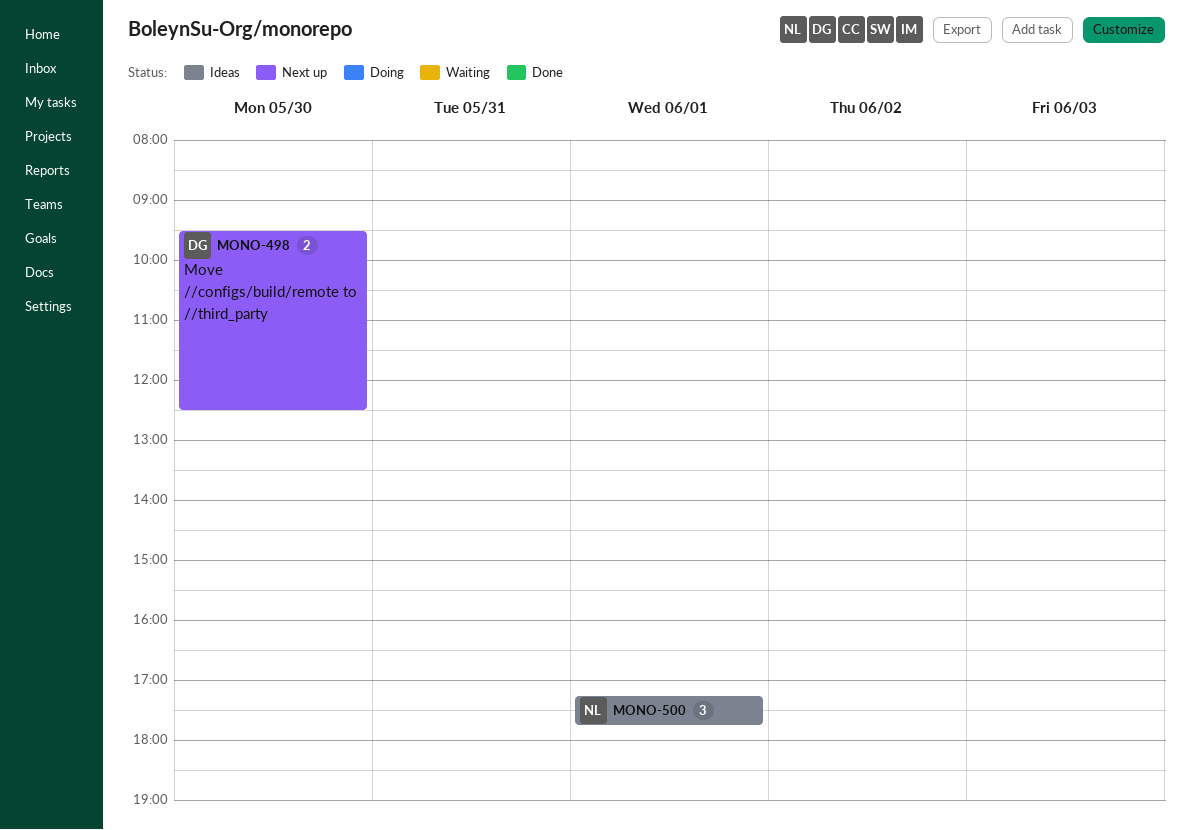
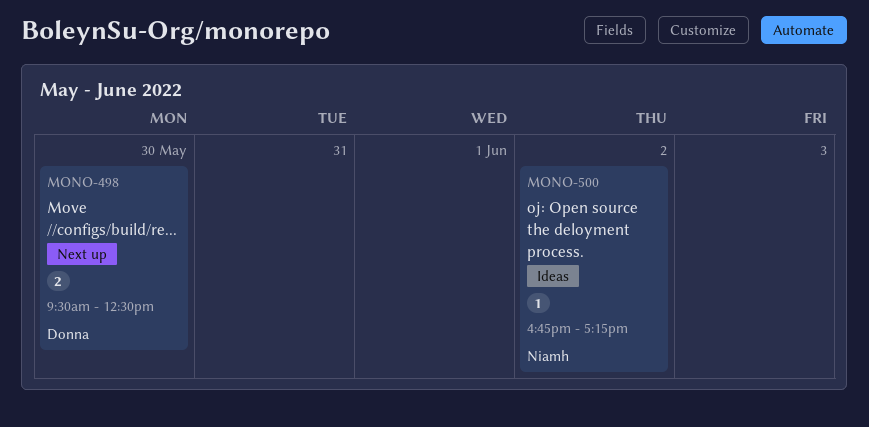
MONO-500, estimate: 3 -> 1
MONO-500, day: Jun 1 -> Jun 2
MONO-500, begins: 17:15 -> 16:45
MONO-500, ends: 17:45 -> 17:15

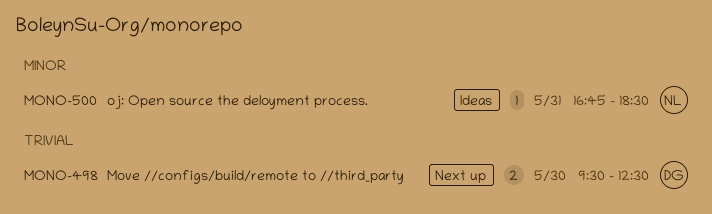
MONO-500, day: Jun 2 -> May 31
MONO-500, ends: 17:15 -> 18:30

